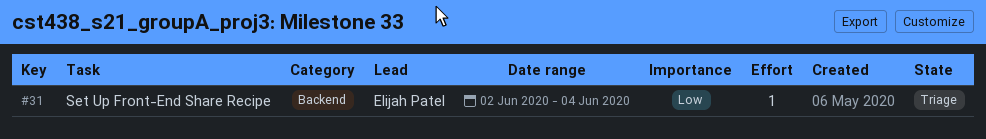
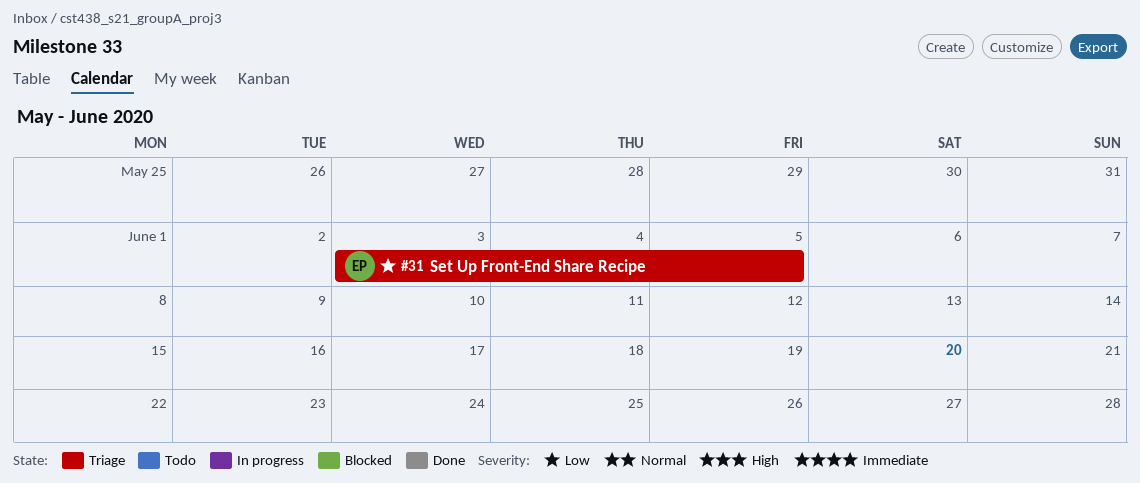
#31, start: Jun 2 -> Jun 3
#31, due: Jun 4 -> Jun 5

